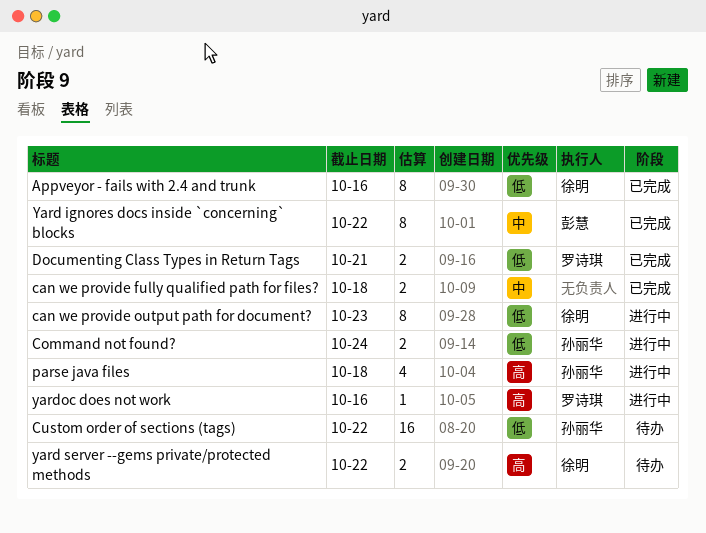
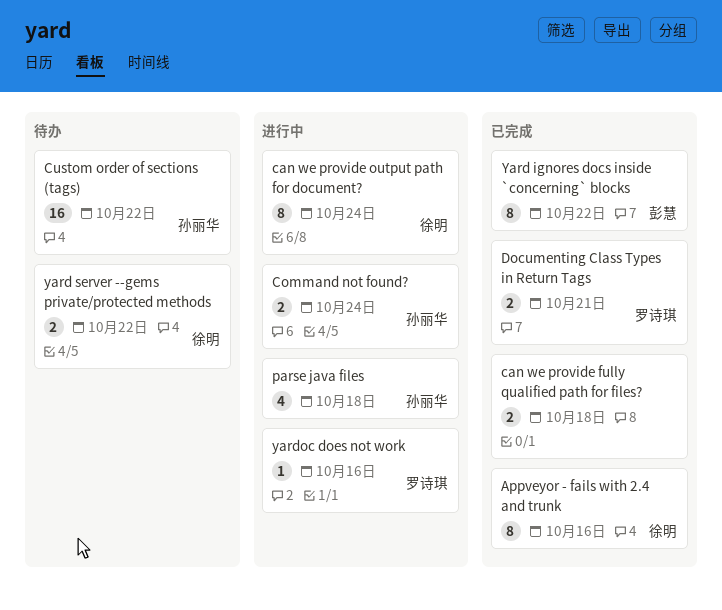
can we provide output path for document?, due: Oct 23 -> Oct 24

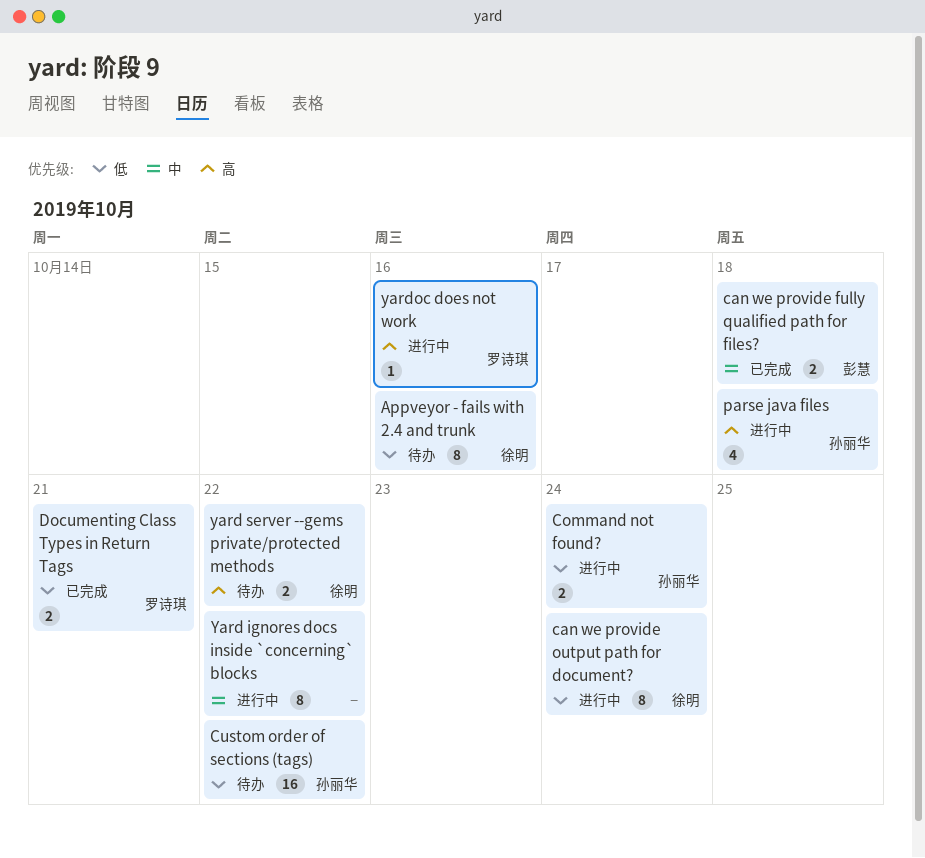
Appveyor - fails with 2.4 and trunk, status: 已完成 -> 待办
can we provide fully qualified path for files?, owner: none -> 彭慧
Yard ignores docs inside `concerning` blocks, status: 已完成 -> 进行中
Yard ignores docs inside `concerning` blocks, owner: 彭慧 -> none

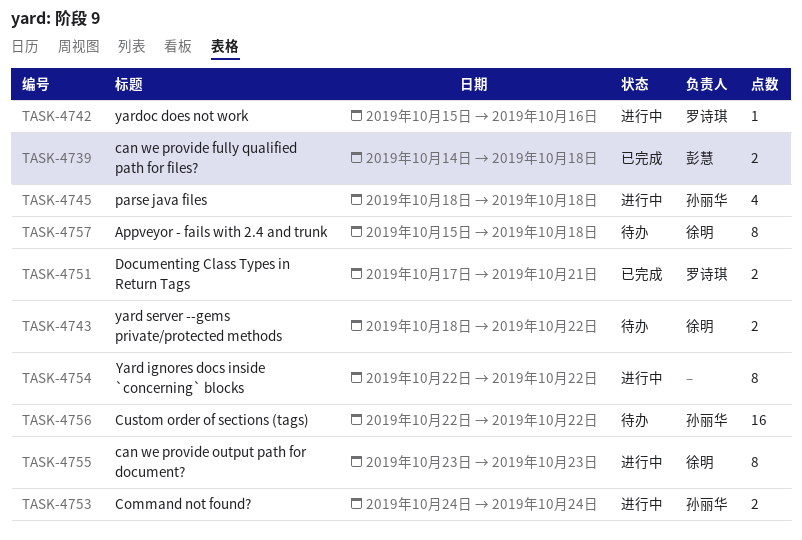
Appveyor - fails with 2.4 and trunk, due: Oct 16 -> Oct 18
can we provide output path for document?, due: Oct 24 -> Oct 23

